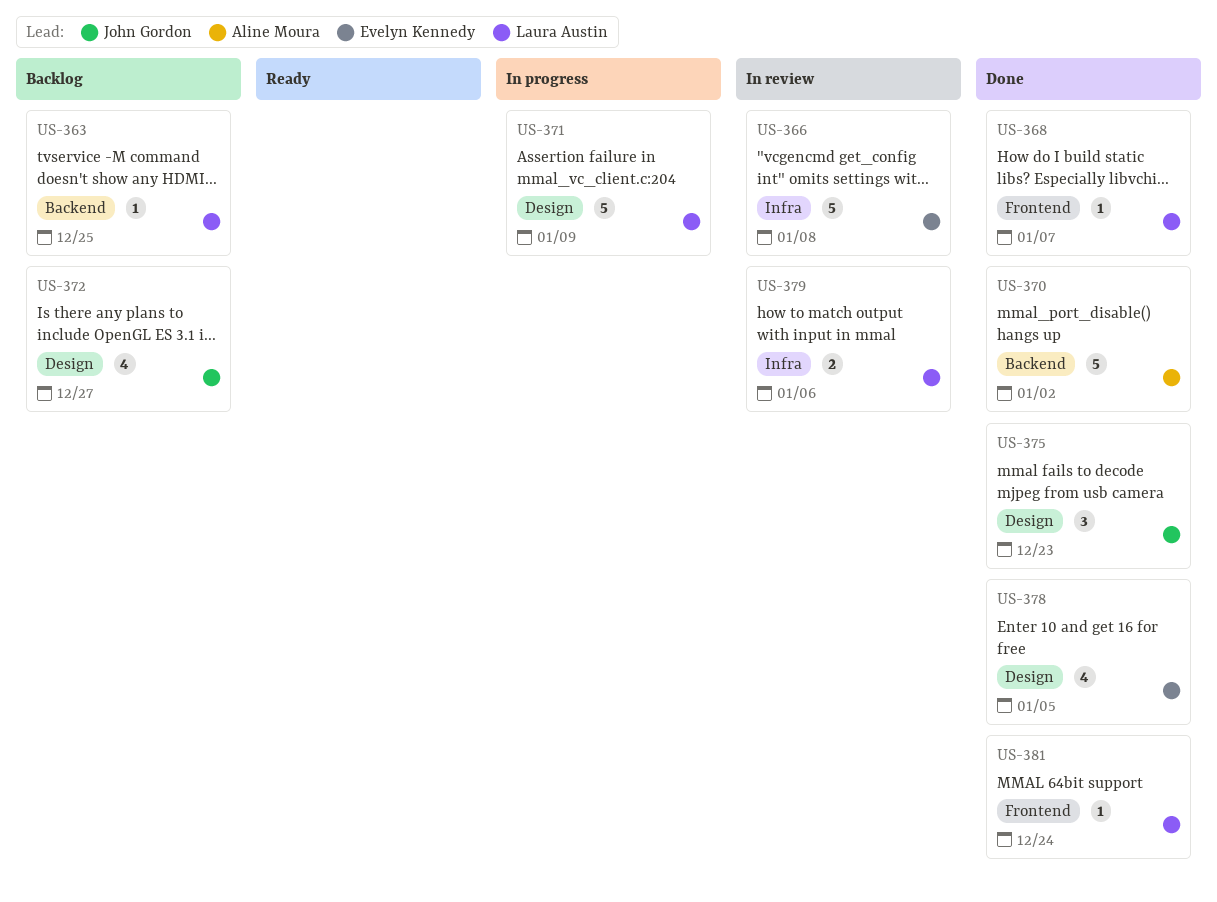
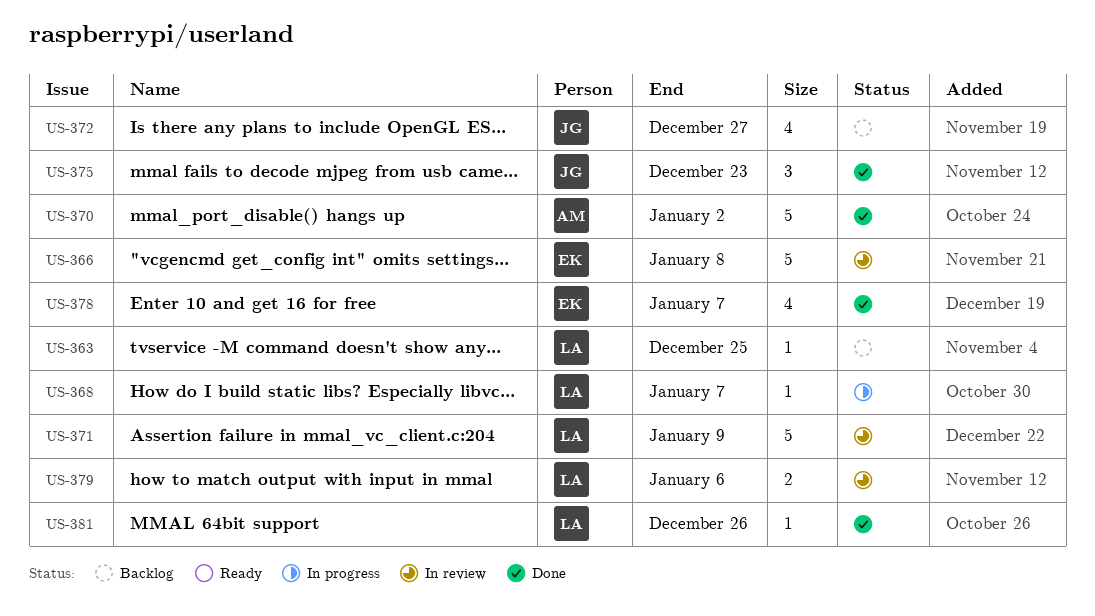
US-368, status: Done -> In progress
US-371, status: In progress -> In review
US-378, due: Jan 5 -> Jan 7
US-381, due: Dec 24 -> Dec 26

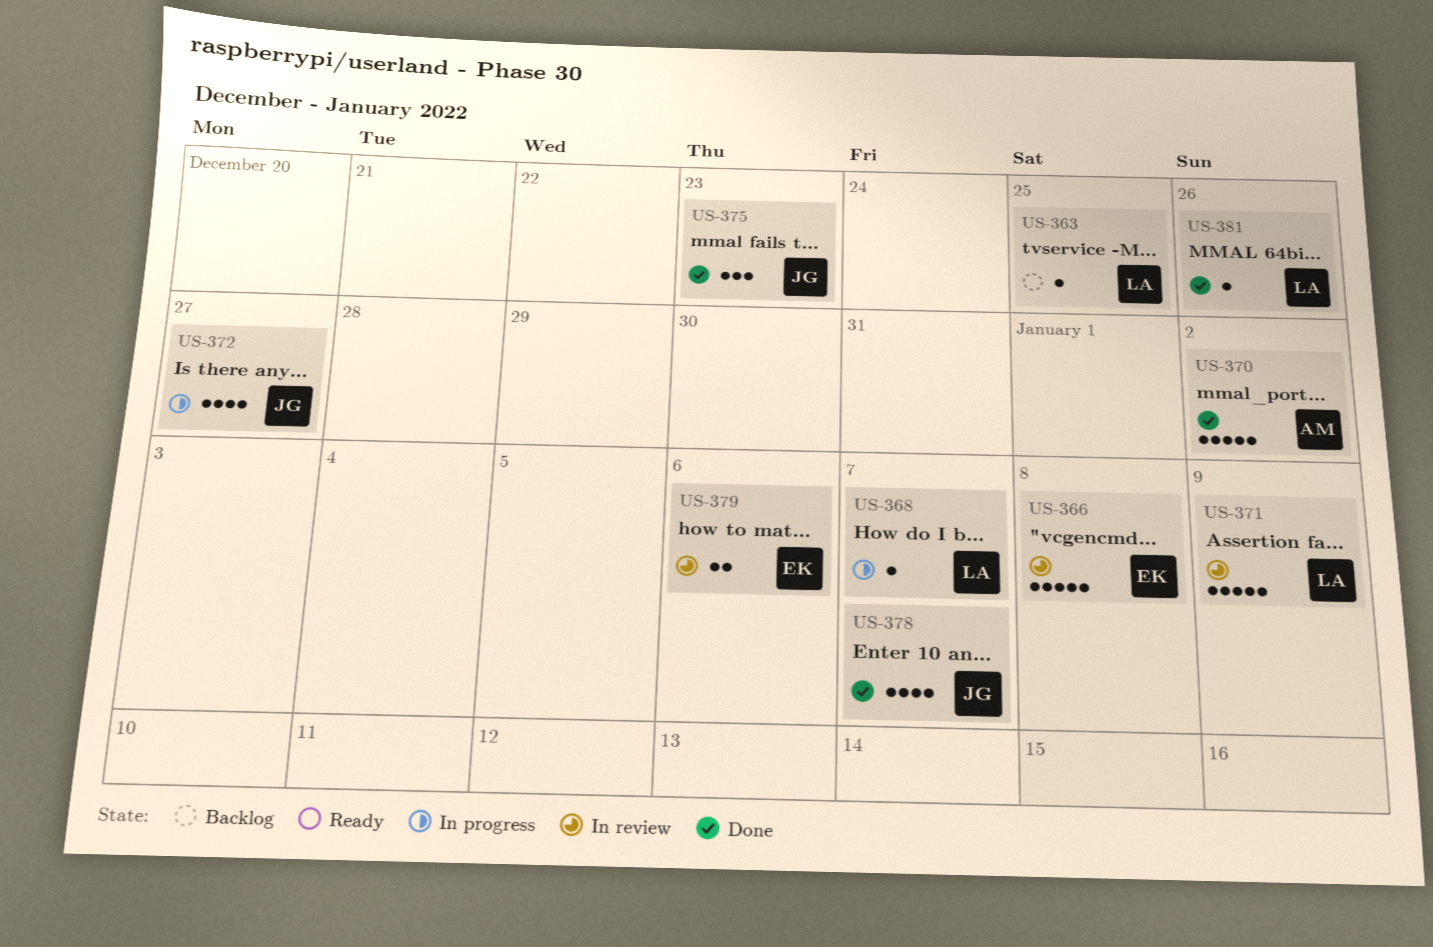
US-372, status: Backlog -> In progress
US-378, owner: EK -> JG
US-379, owner: LA -> EK

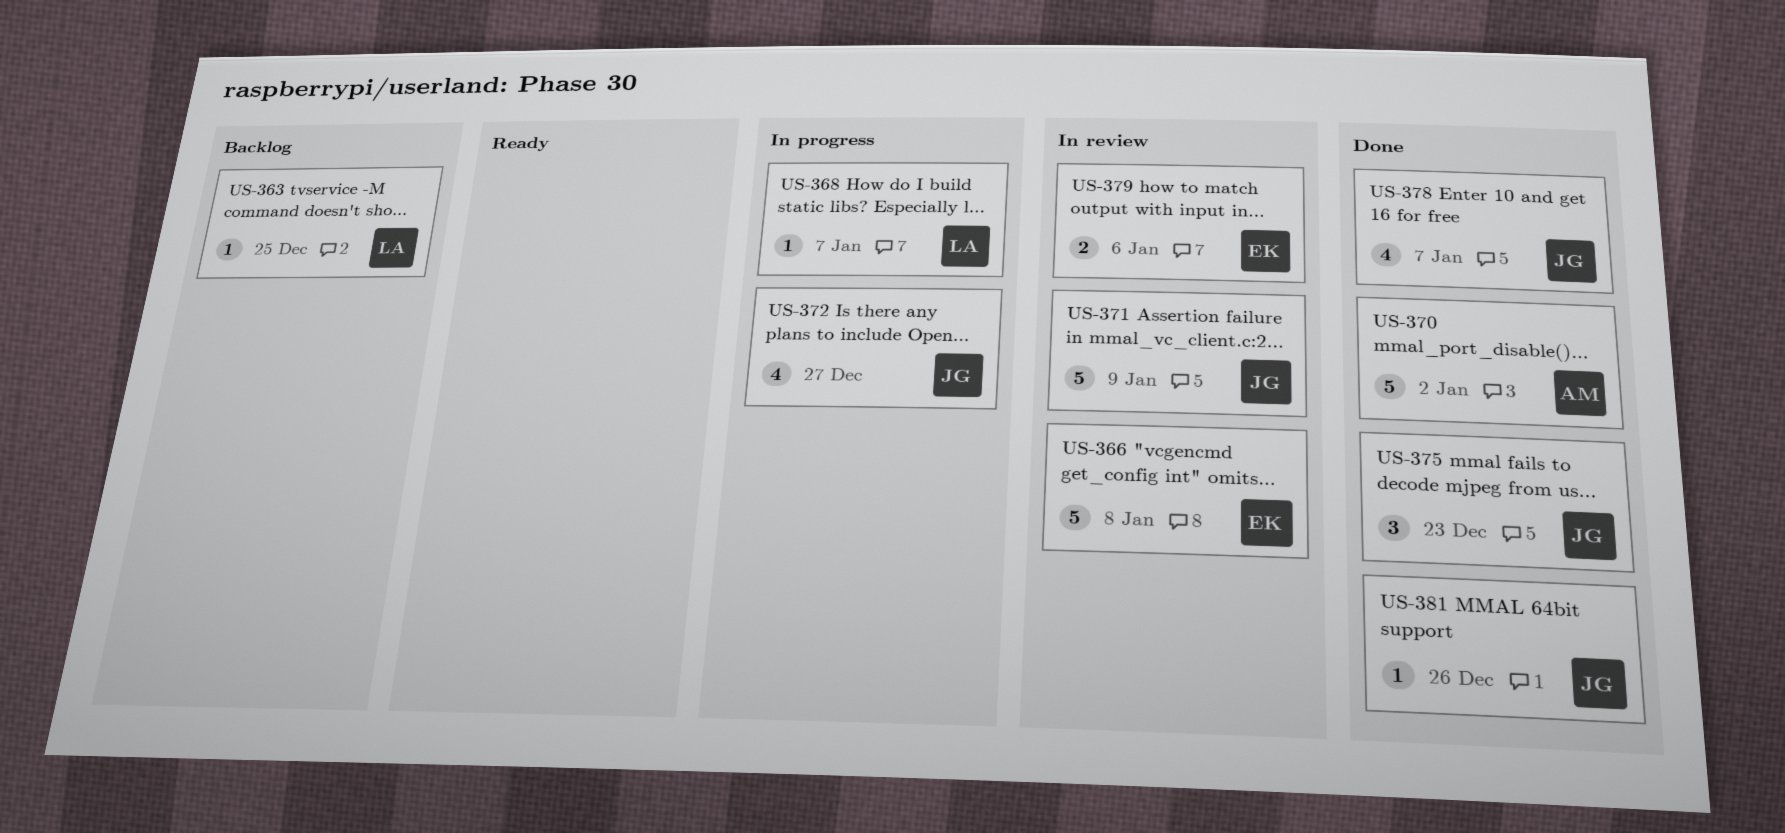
US-371, owner: LA -> JG
US-381, owner: LA -> JG

